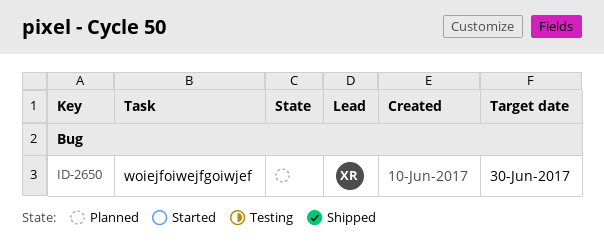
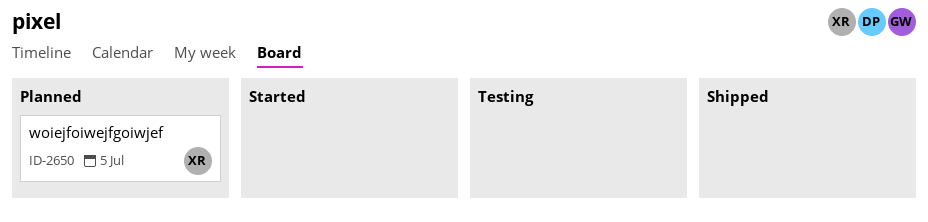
ID-2650, due: Jun 30 -> Jul 5

